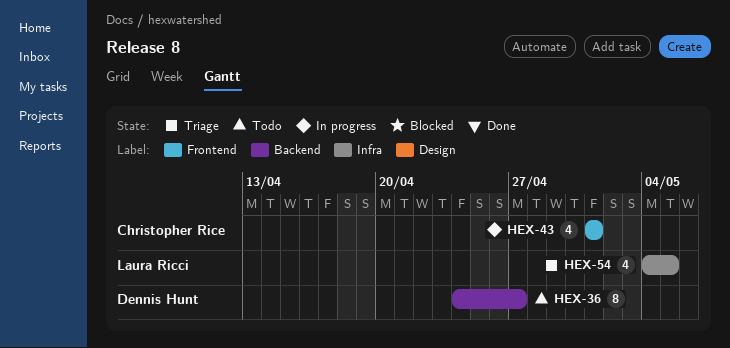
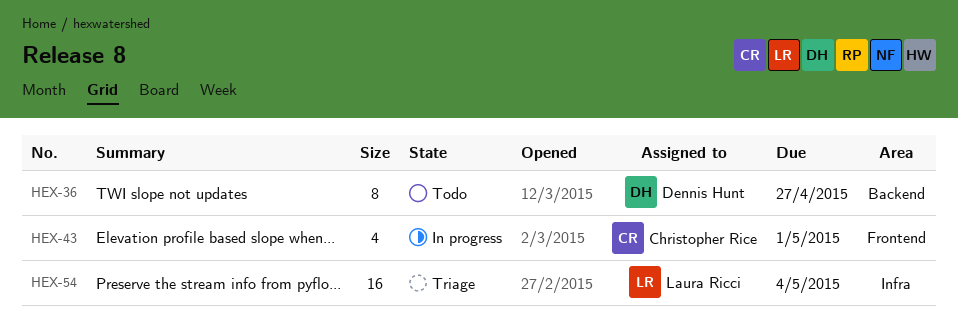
HEX-54, estimate: 4 -> 16
HEX-54, due: May 5 -> May 4

